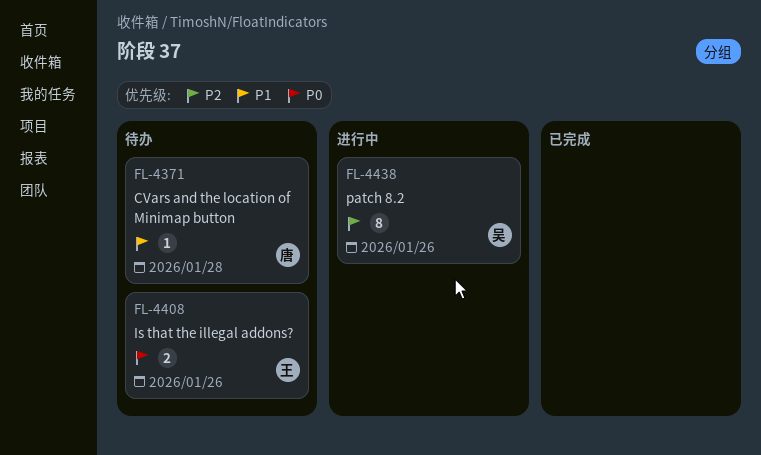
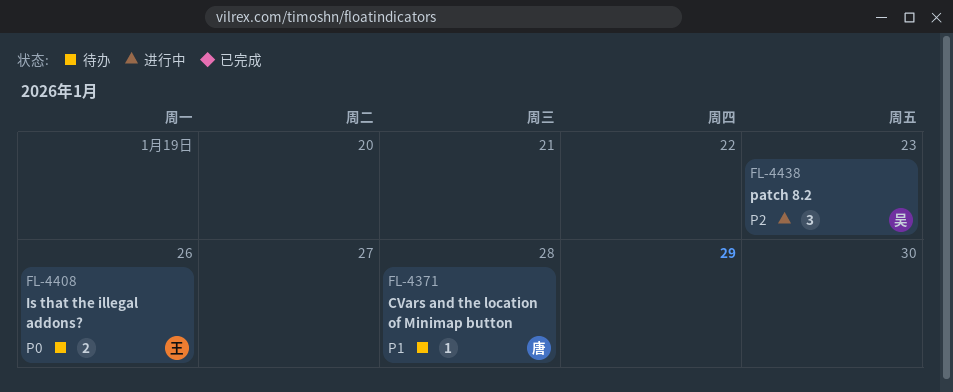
FL-4438, estimate: 8 -> 3
FL-4438, due: Jan 26 -> Jan 23

